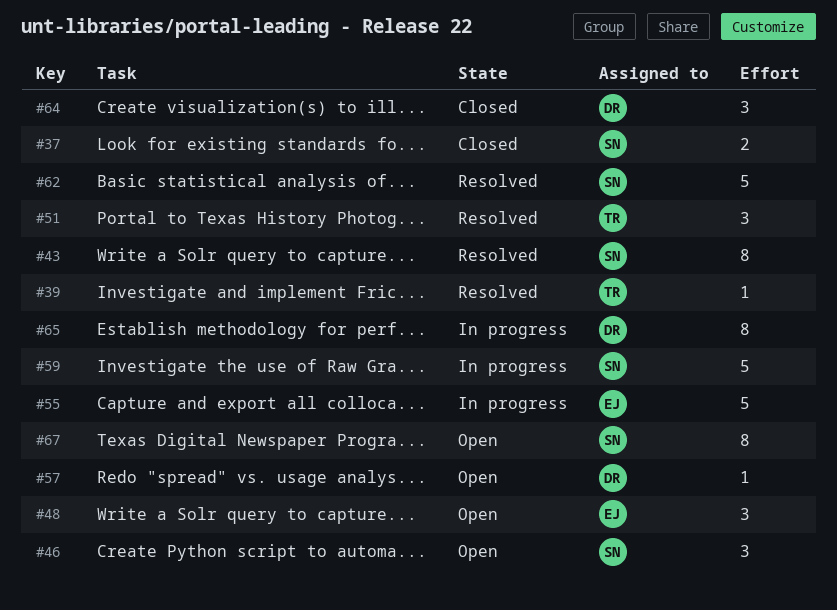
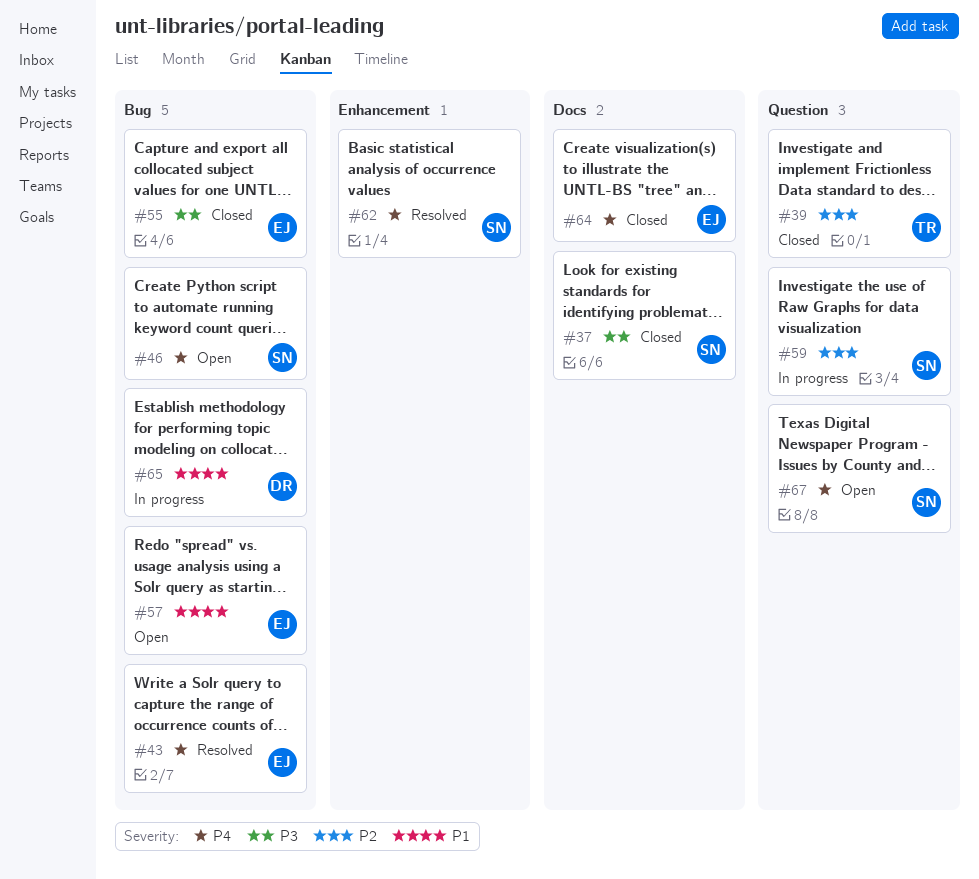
#39, status: Resolved -> Closed
#43, owner: SN -> EJ
#48: present -> none
#51: present -> none
#55, status: In progress -> Closed
#57, owner: DR -> EJ
#64, owner: DR -> EJ

